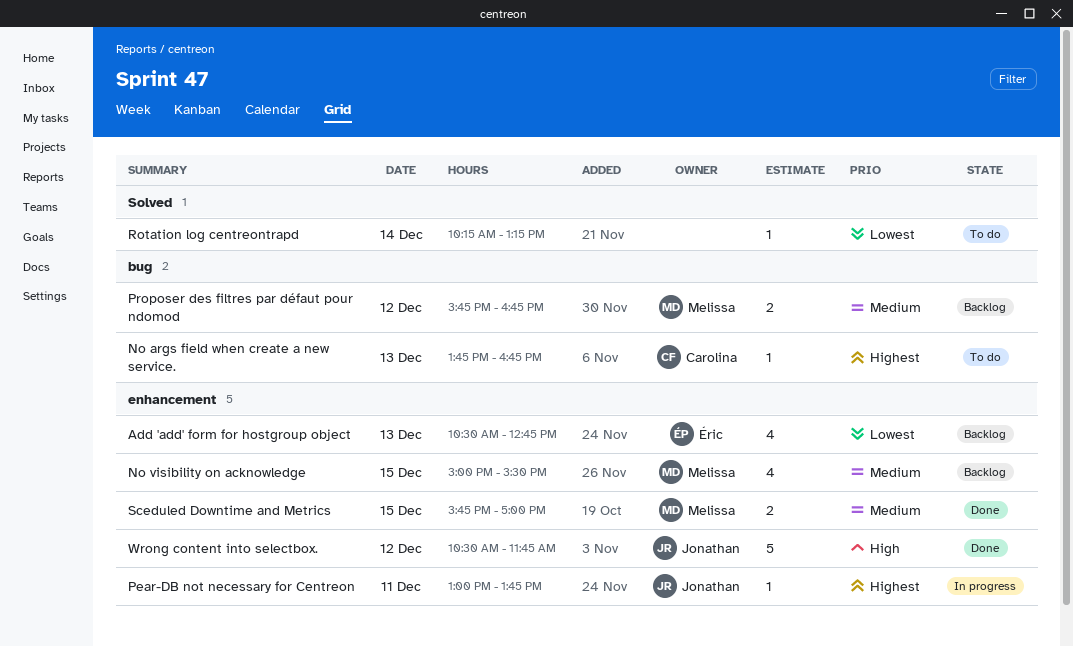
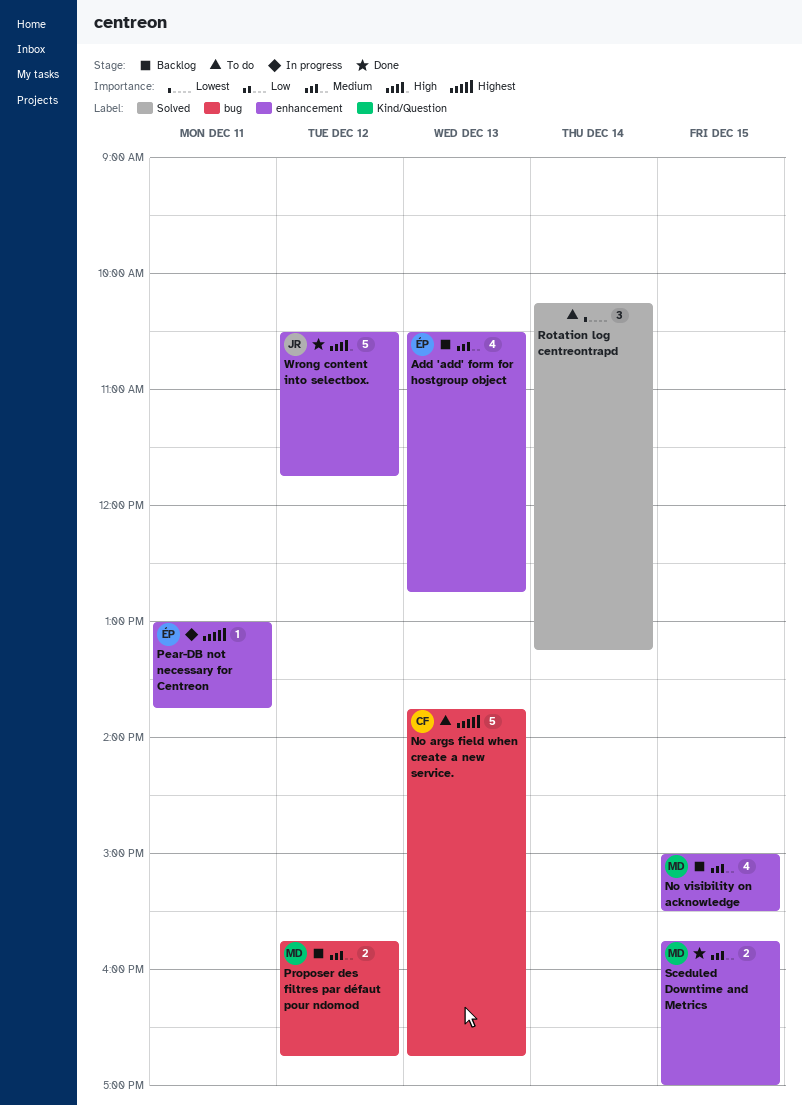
Add 'add' form for hostgroup object, priority: Lowest -> Medium
No args field when create a new service., estimate: 1 -> 5
Pear-DB not necessary for Centreon, owner: Jonathan -> Éric
Rotation log centreontrapd, estimate: 1 -> 3

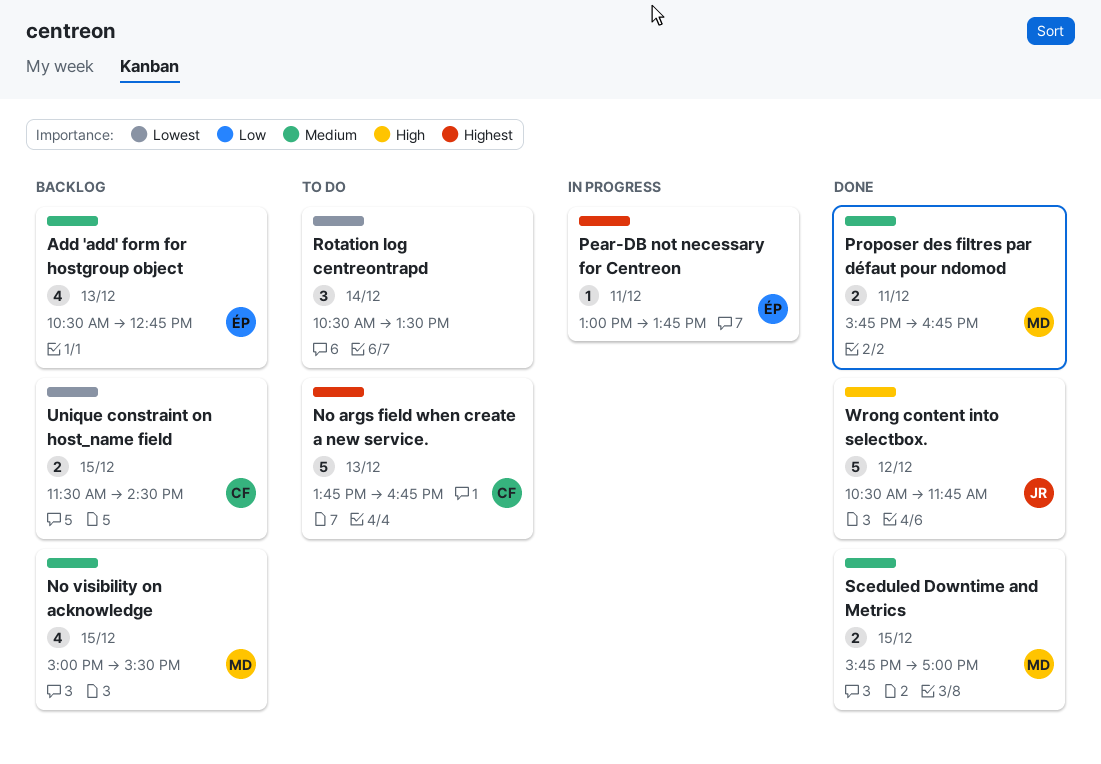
Proposer des filtres par défaut pour ndomod, status: Backlog -> Done
Proposer des filtres par défaut pour ndomod, day: Dec 12 -> Dec 11
Rotation log centreontrapd, begins: 10:15 -> 10:30
Rotation log centreontrapd, ends: 13:15 -> 13:30
Unique constraint on host_name field: none -> present

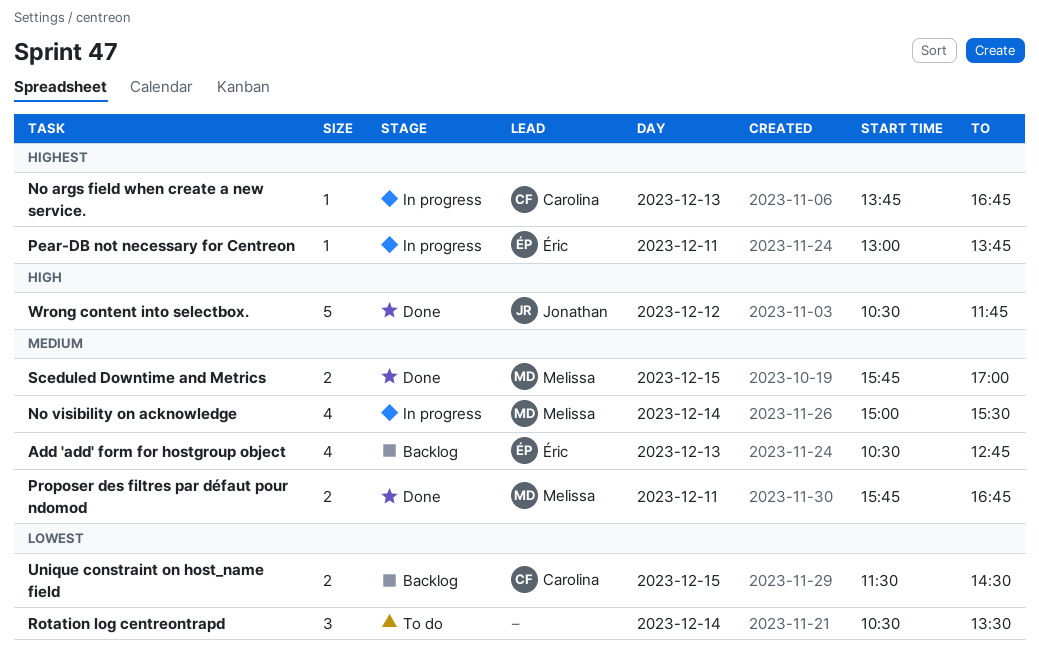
No args field when create a new service., status: To do -> In progress
No args field when create a new service., estimate: 5 -> 1
No visibility on acknowledge, status: Backlog -> In progress
No visibility on acknowledge, day: Dec 15 -> Dec 14

